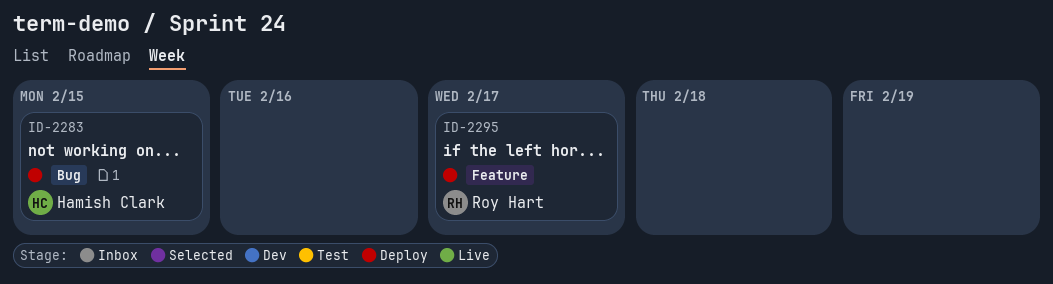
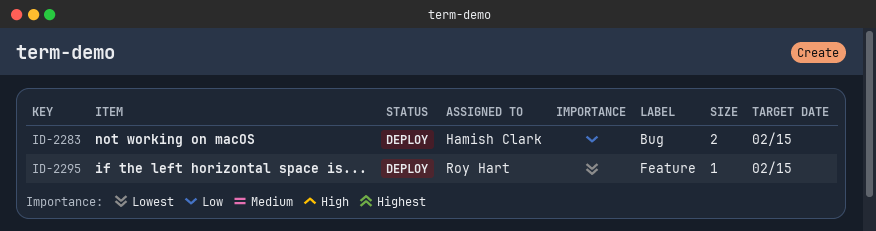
ID-2295, due: Feb 17 -> Feb 15

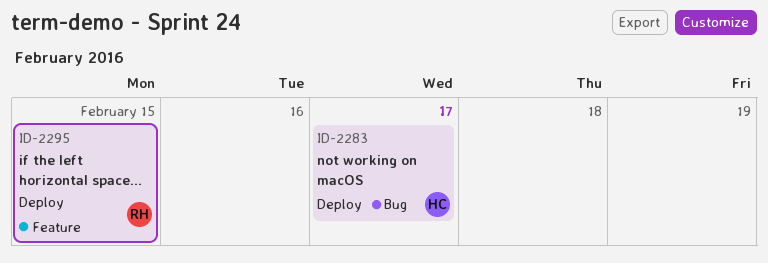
ID-2283, due: Feb 15 -> Feb 17

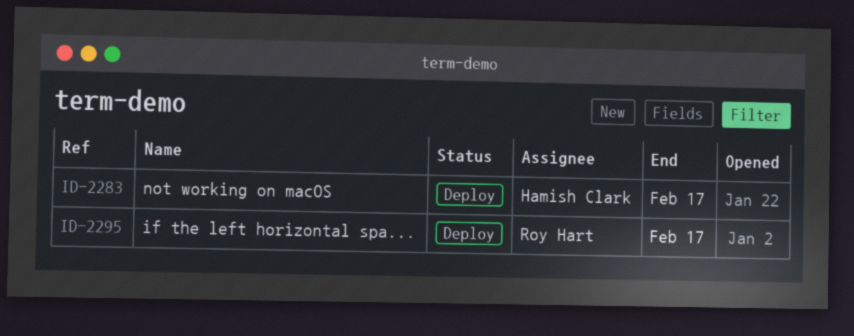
ID-2295, due: Feb 15 -> Feb 17

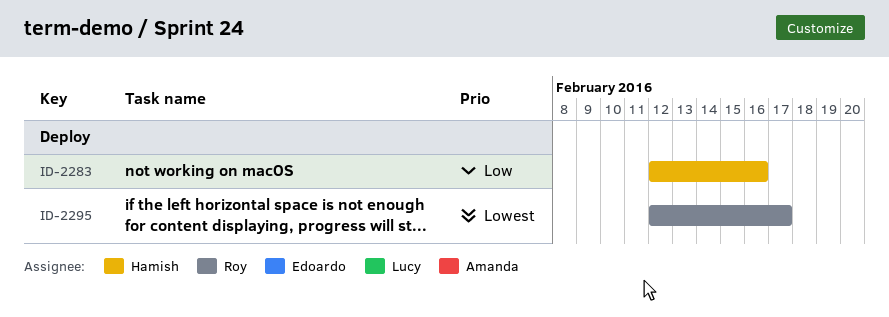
ID-2283, due: Feb 17 -> Feb 16

